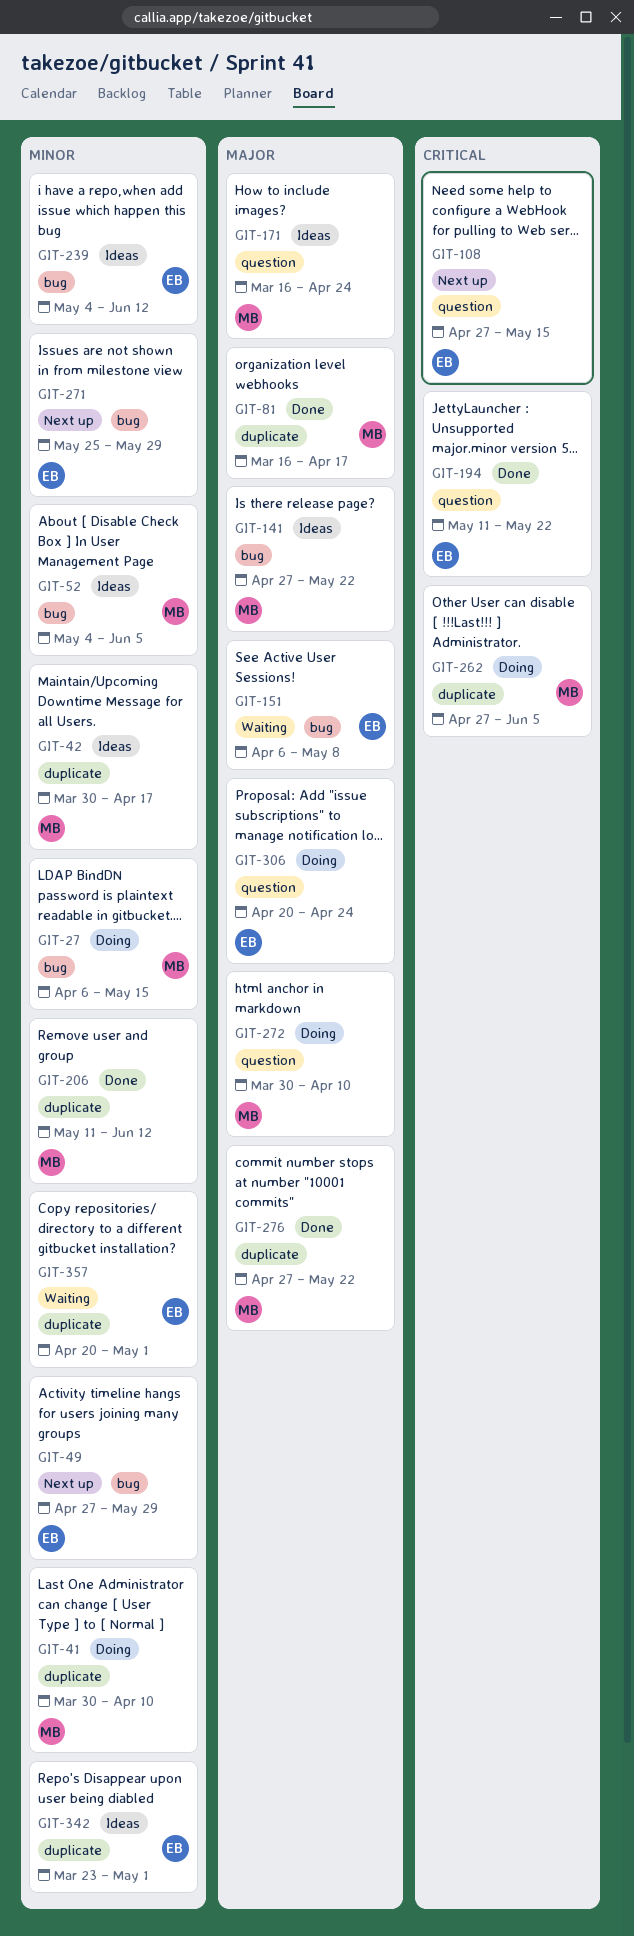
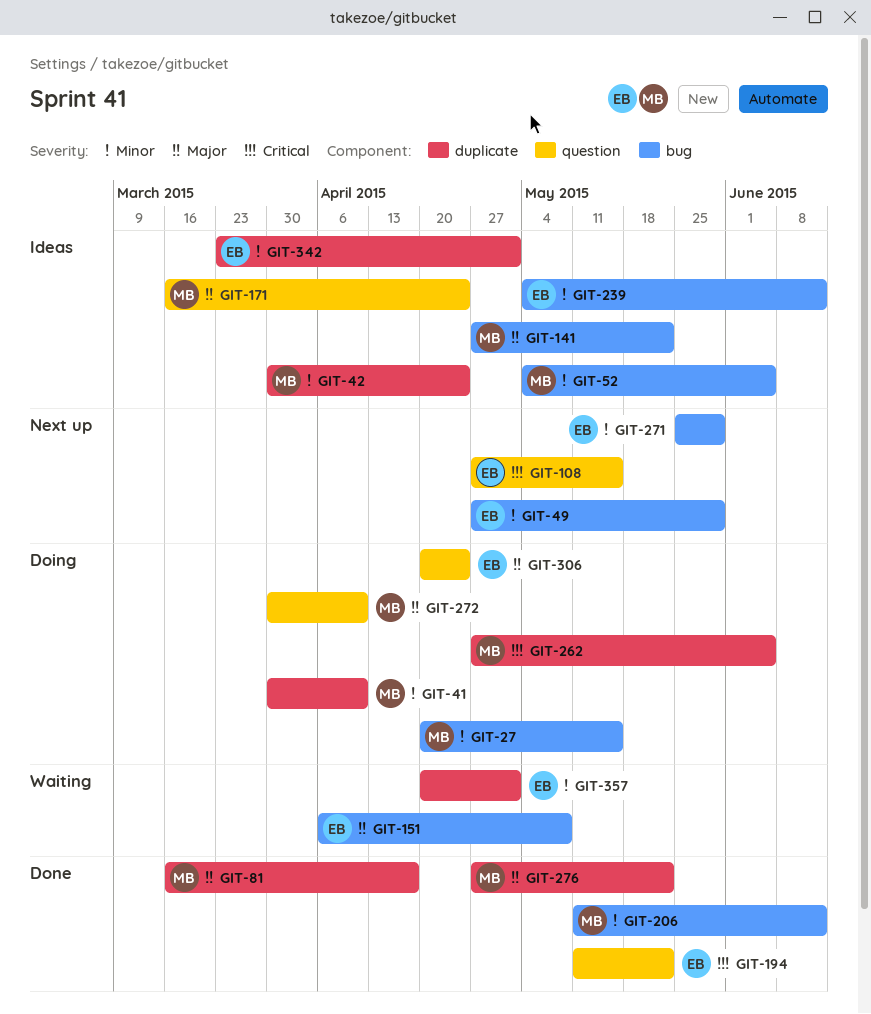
GIT-27, start: Apr 6 -> Apr 20
GIT-42, due: Apr 17 -> Apr 24
GIT-206, label: duplicate -> bug

